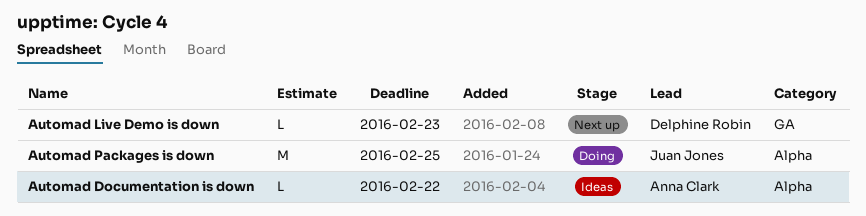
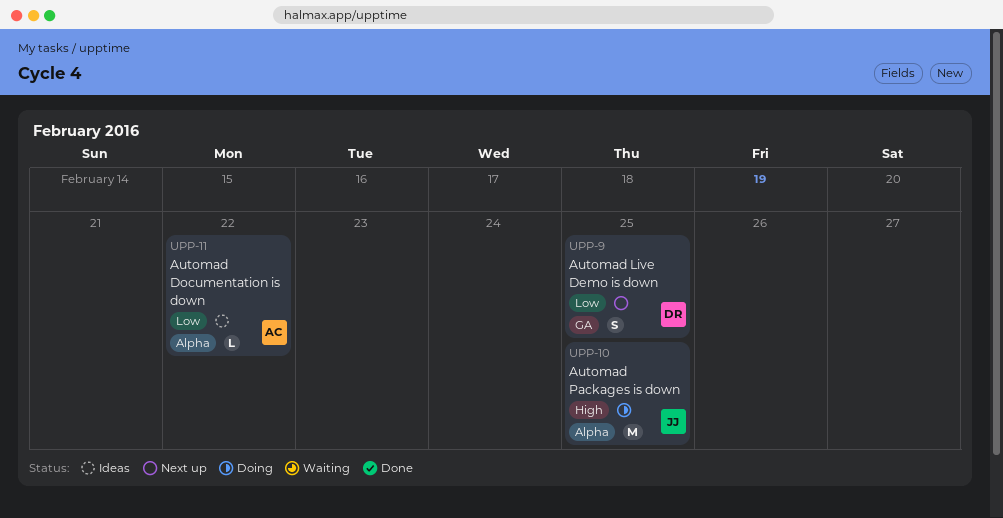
Automad Live Demo is down, estimate: L -> S
Automad Live Demo is down, due: Feb 23 -> Feb 25

